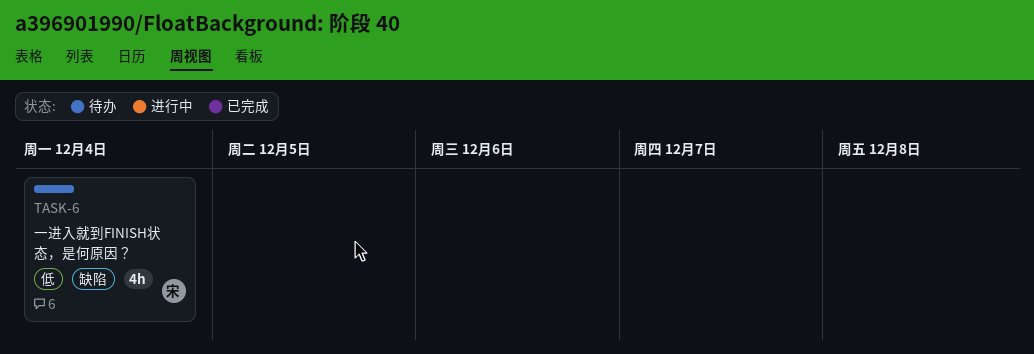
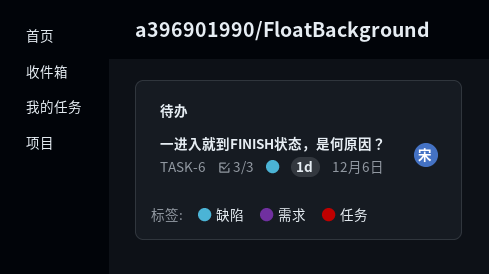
TASK-6, estimate: 4h -> 1d
TASK-6, due: Dec 4 -> Dec 6

